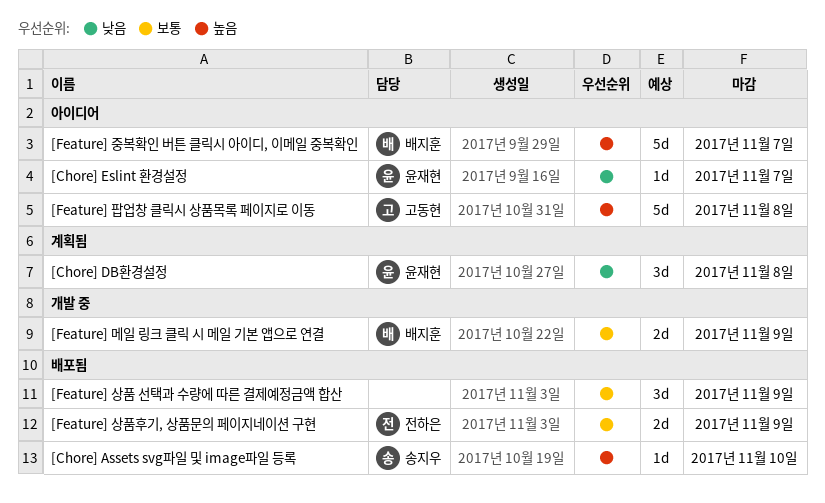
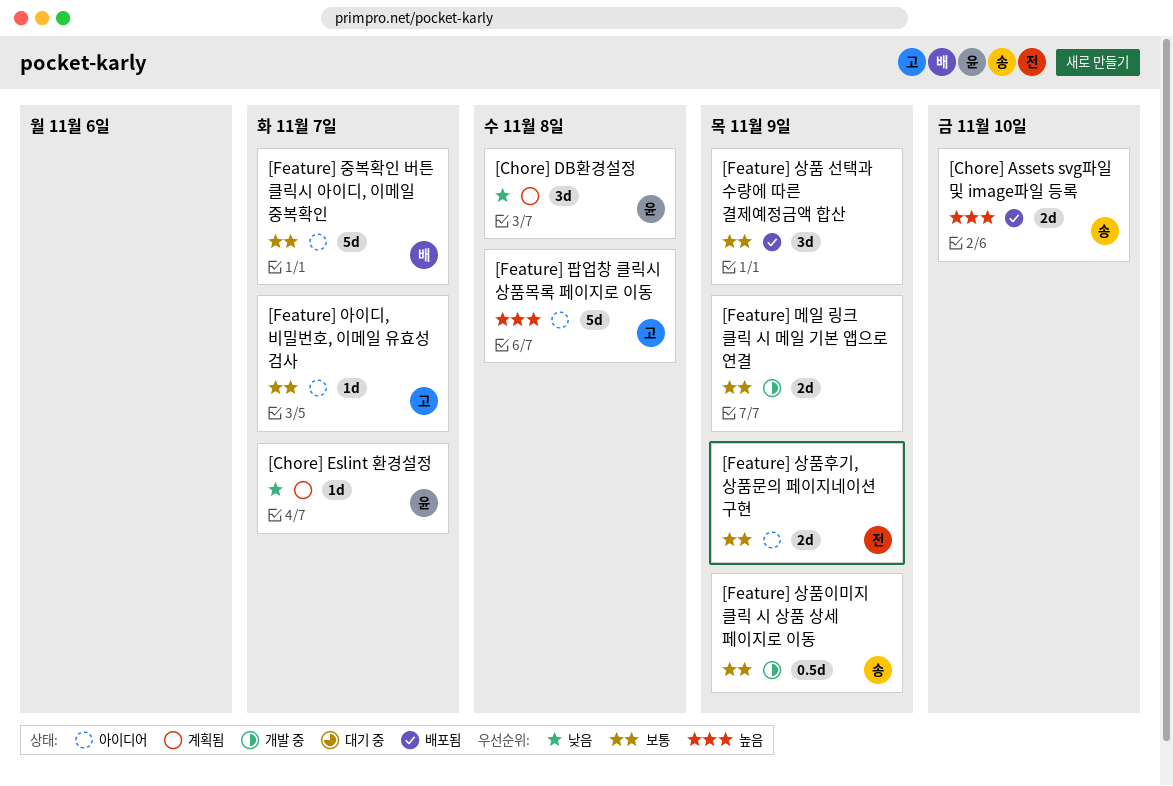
[Chore] Assets svg파일 및 image파일 등록, estimate: 1d -> 2d
[Chore] Eslint 환경설정, status: 아이디어 -> 계획됨
[Feature] 메일 링크 클릭 시 메일 기본 앱으로 연결, owner: 배지훈 -> none
[Feature] 상품이미지 클릭 시 상품 상세 페이지로 이동: none -> present
[Feature] 상품후기, 상품문의 페이지네이션 구현, status: 배포됨 -> 아이디어
[Feature] 아이디, 비밀번호, 이메일 유효성 검사: none -> present
[Feature] 중복확인 버튼 클릭시 아이디, 이메일 중복확인, priority: 높음 -> 보통

